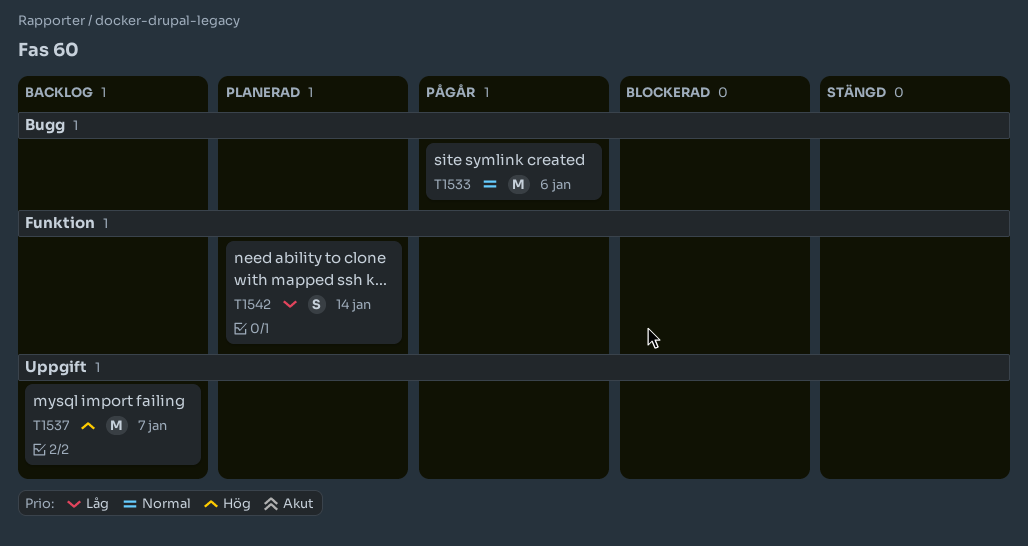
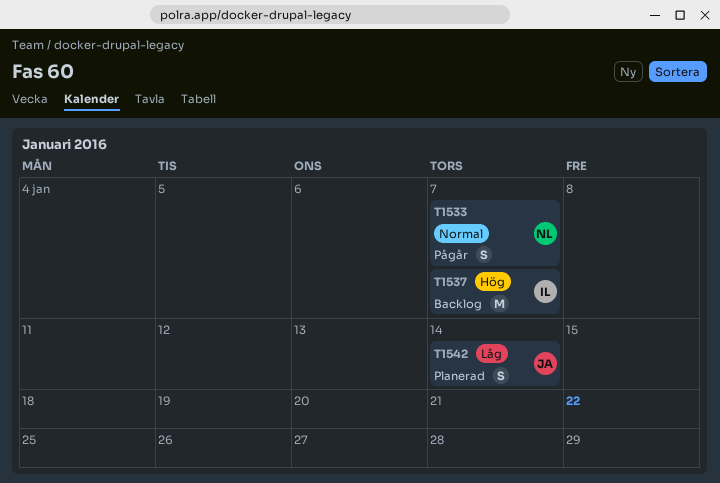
T1533, estimate: M -> S
T1533, due: Jan 6 -> Jan 7

